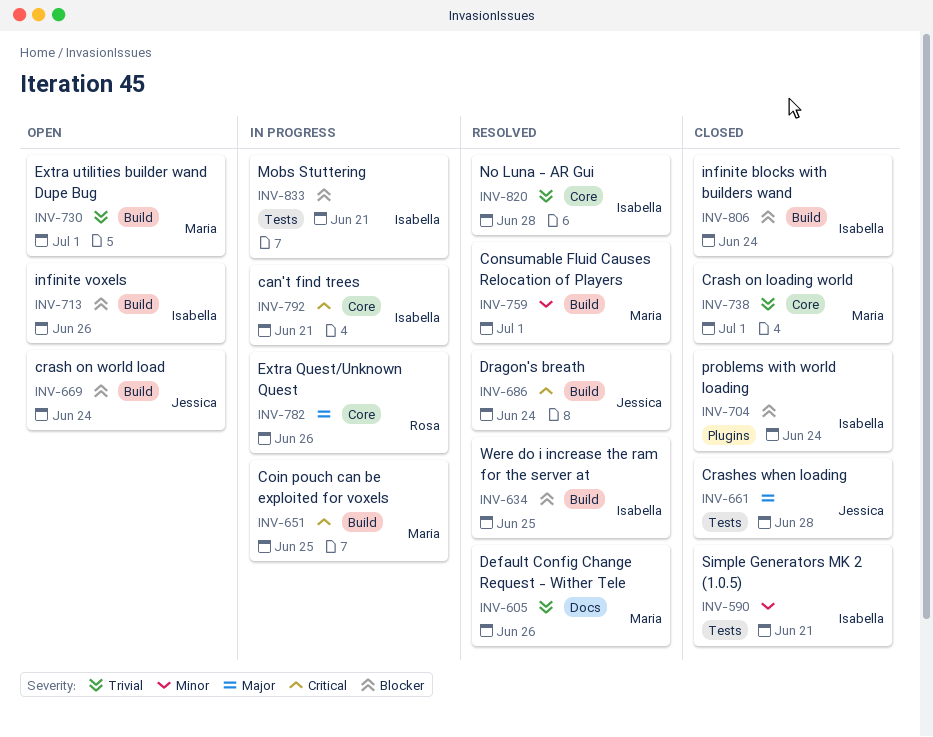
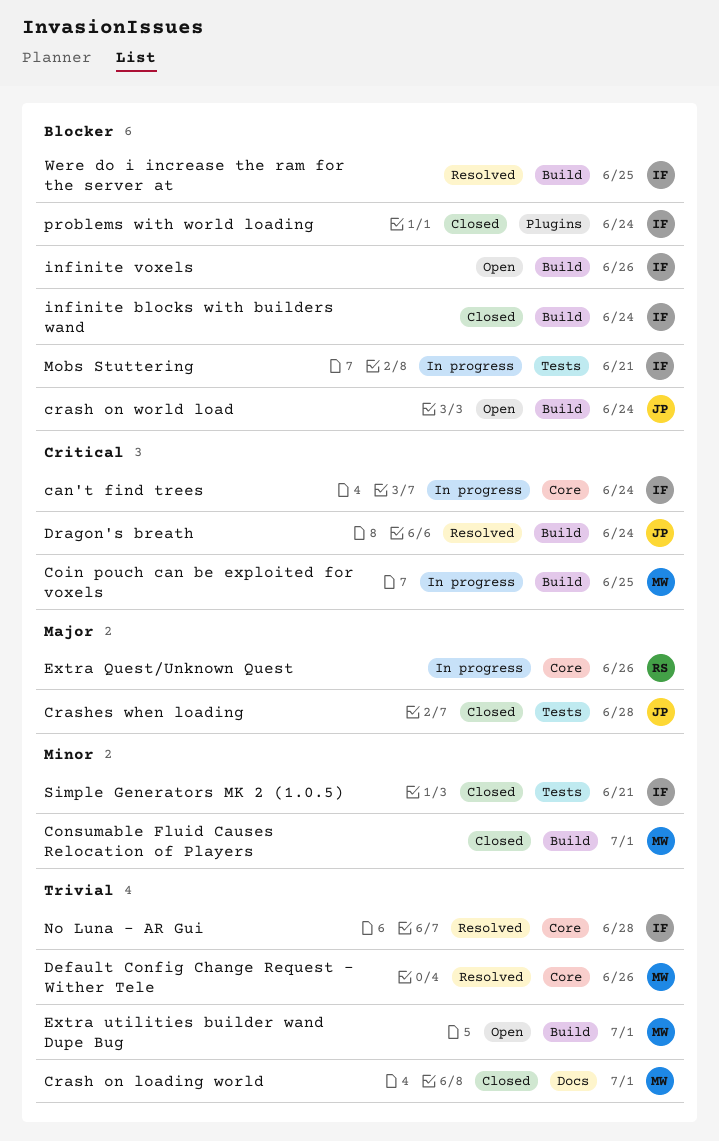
can't find trees, due: Jun 21 -> Jun 24
Consumable Fluid Causes Relocation of Players, status: Resolved -> Closed
Crash on loading world, label: Core -> Docs
Default Config Change Request - Wither Tele, label: Docs -> Core

